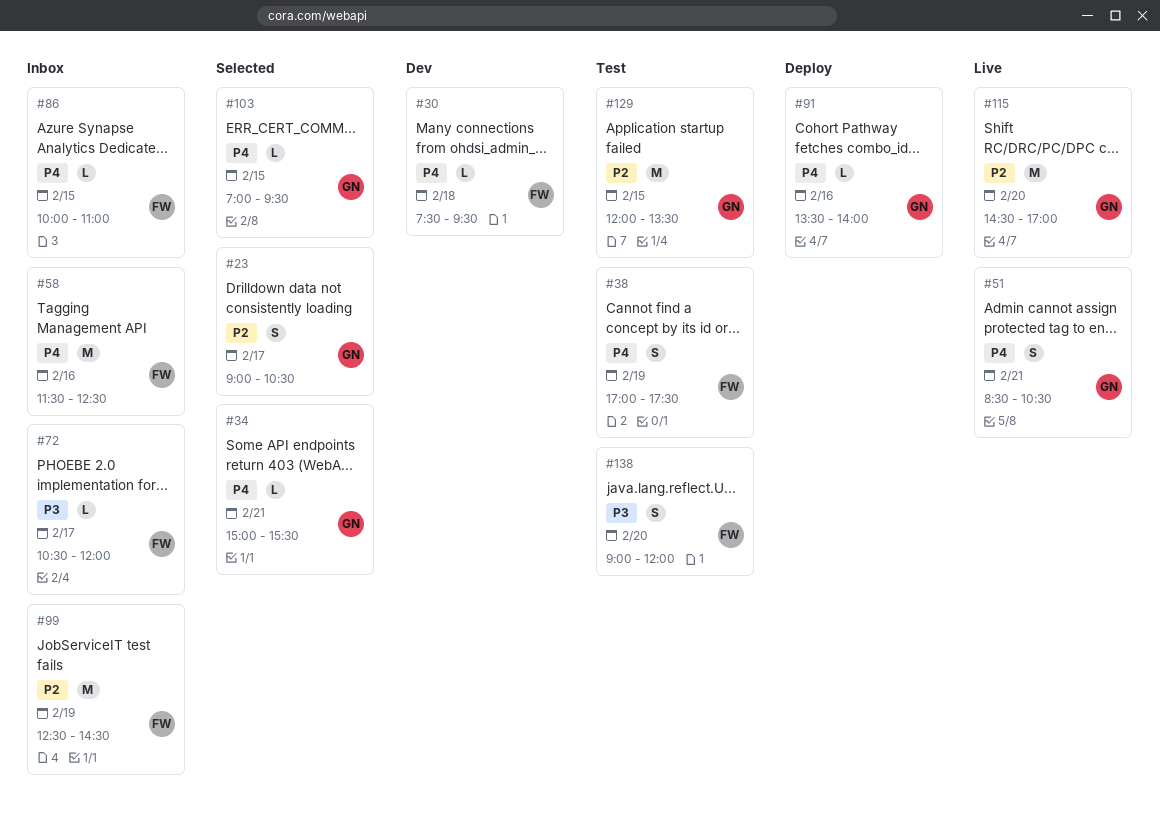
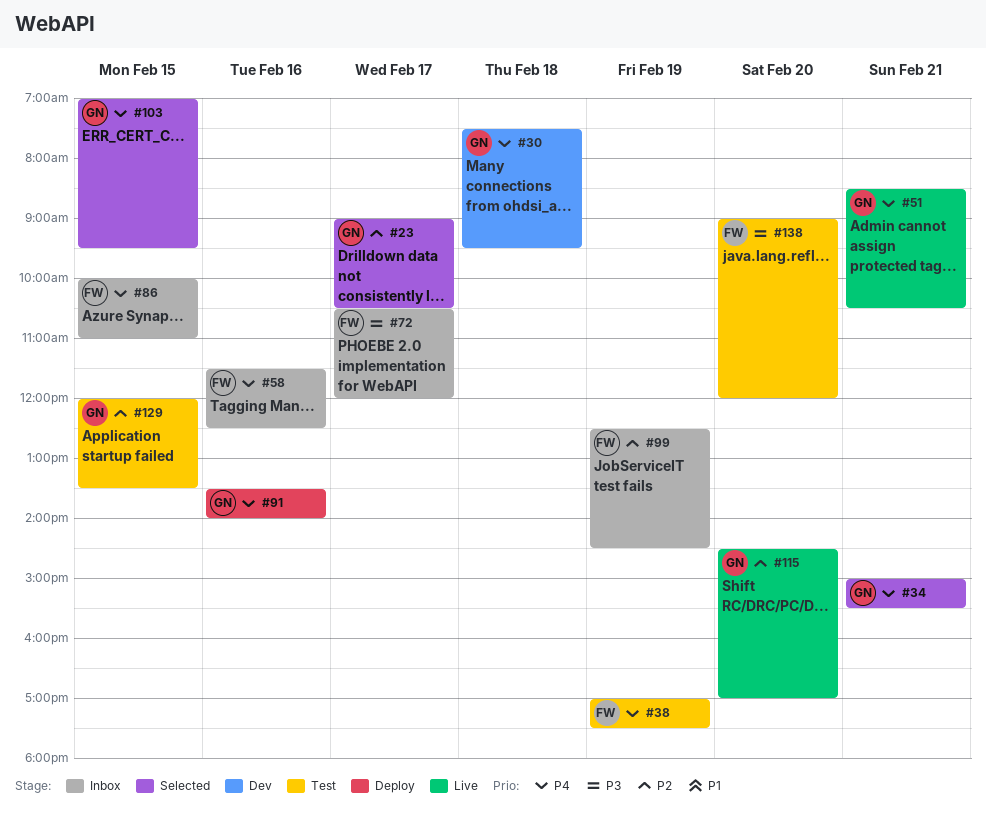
#30, owner: FW -> GN

